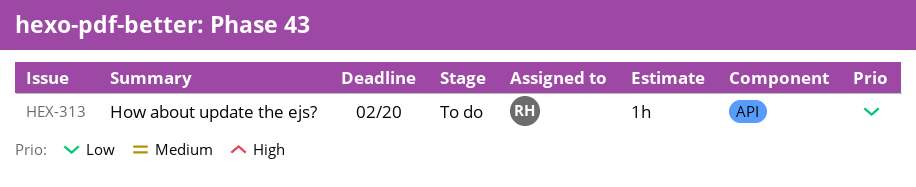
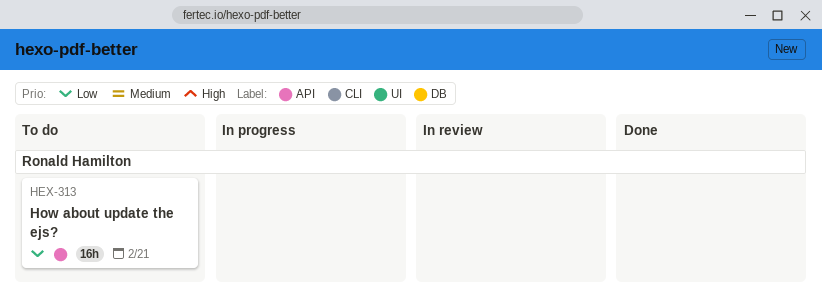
HEX-313, estimate: 1h -> 16h
HEX-313, due: Feb 20 -> Feb 21

